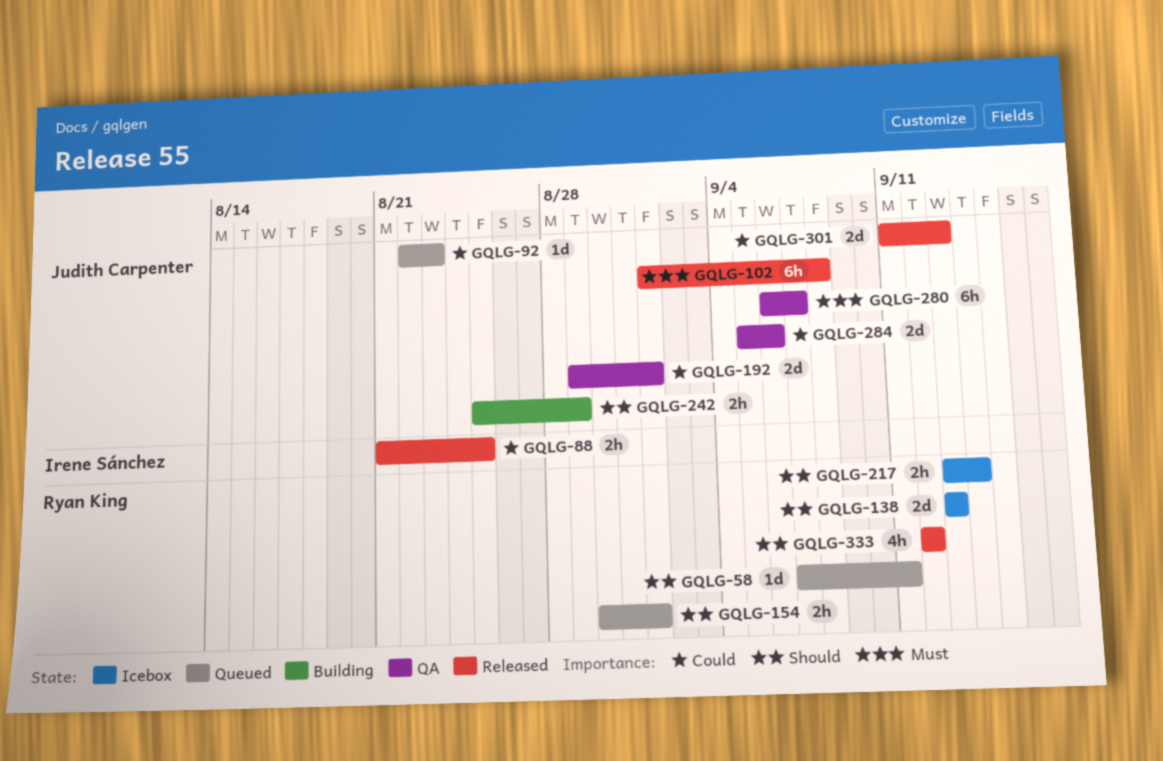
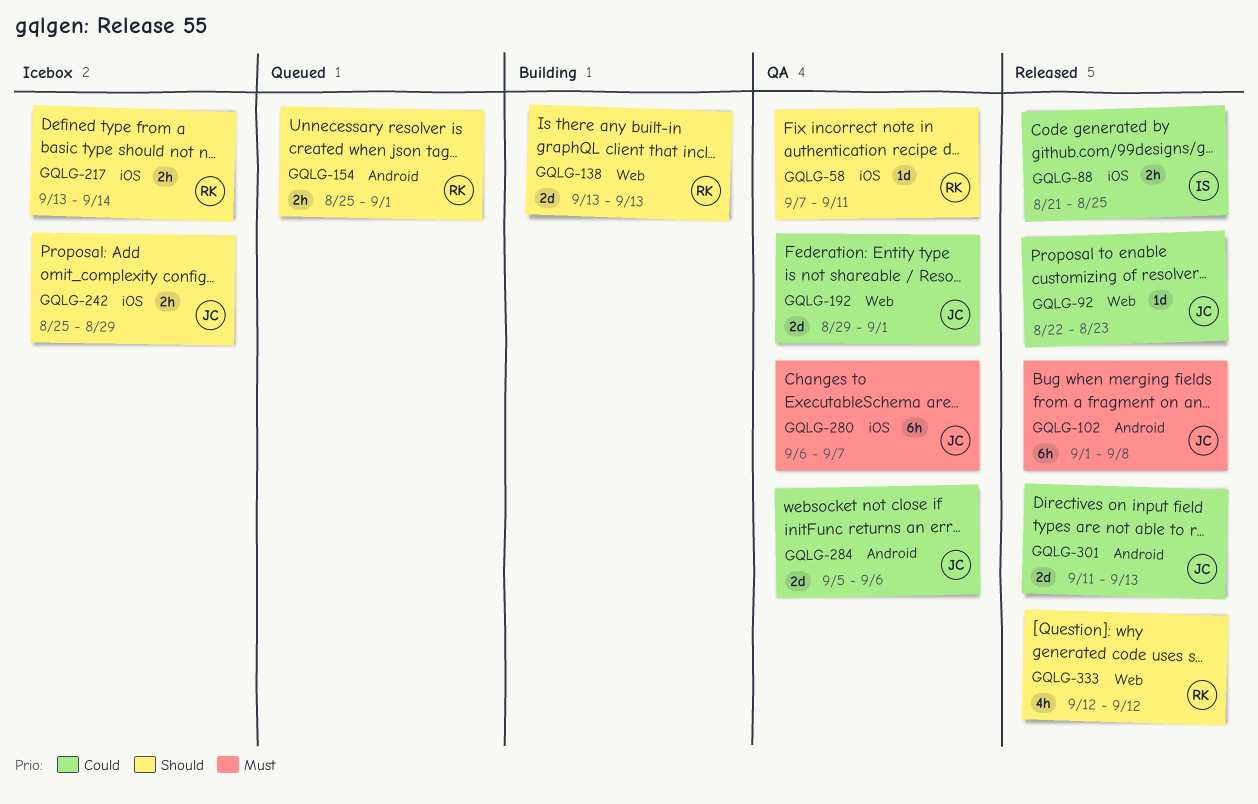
GQLG-58, status: Queued -> QA
GQLG-92, status: Queued -> Released
GQLG-138, status: Icebox -> Building
GQLG-154, start: Aug 30 -> Aug 25
GQLG-242, status: Building -> Icebox

